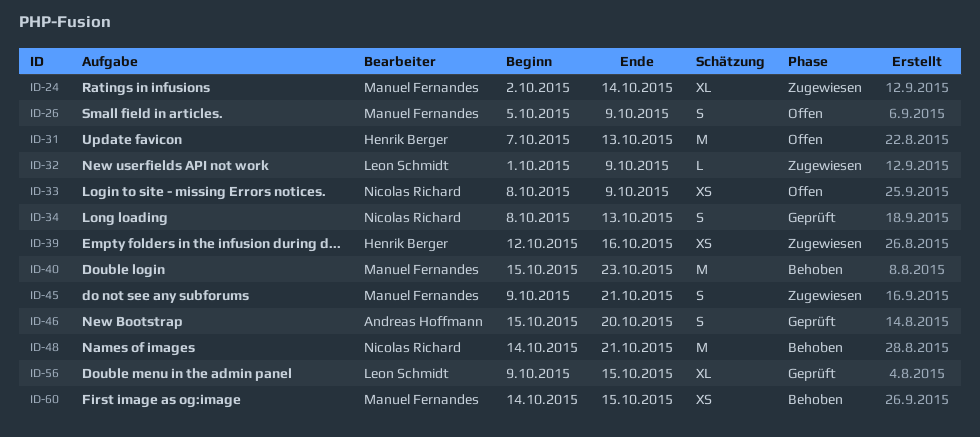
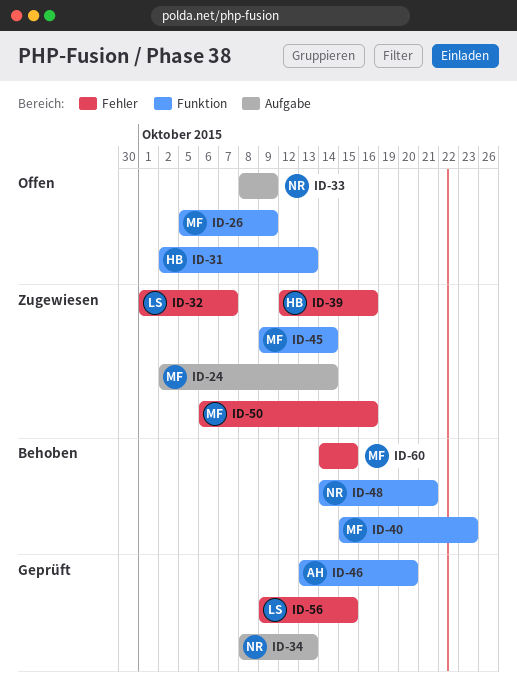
ID-31, start: Oct 7 -> Oct 2
ID-32, due: Oct 9 -> Oct 7
ID-45, due: Oct 21 -> Oct 14
ID-46, start: Oct 15 -> Oct 13
ID-50: none -> present

